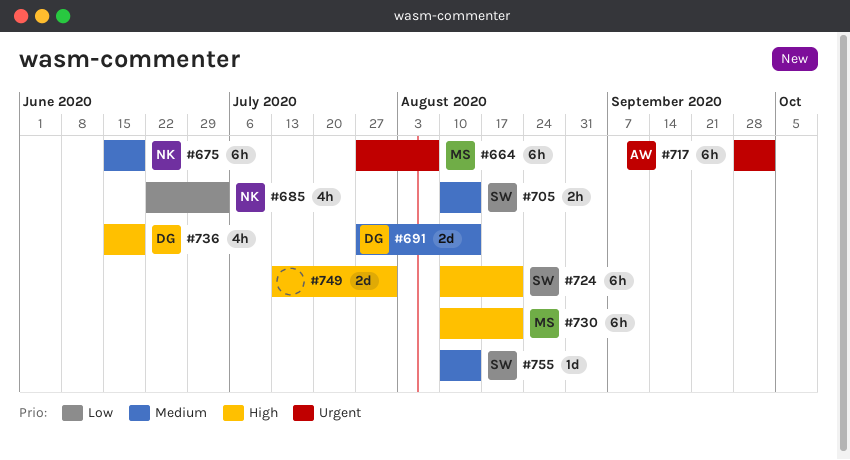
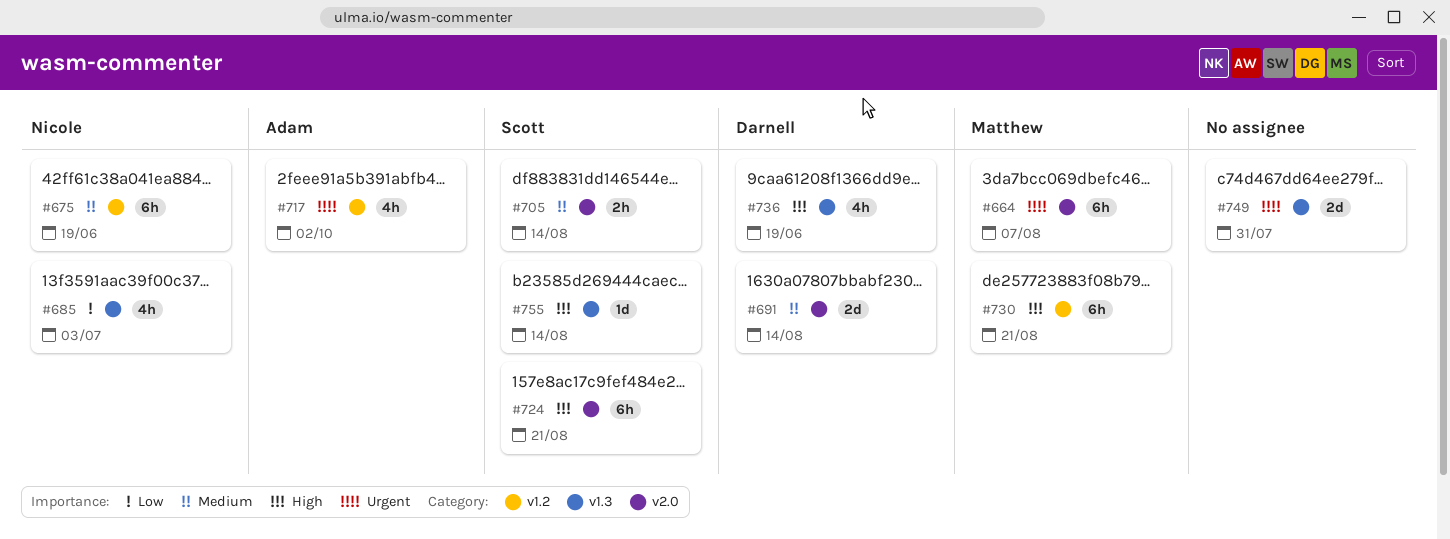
#717, estimate: 6h -> 4h
#749, priority: High -> Urgent
#755, priority: Medium -> High

